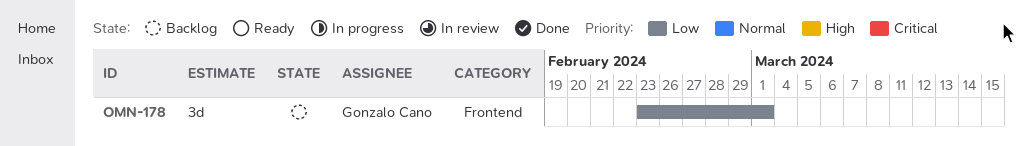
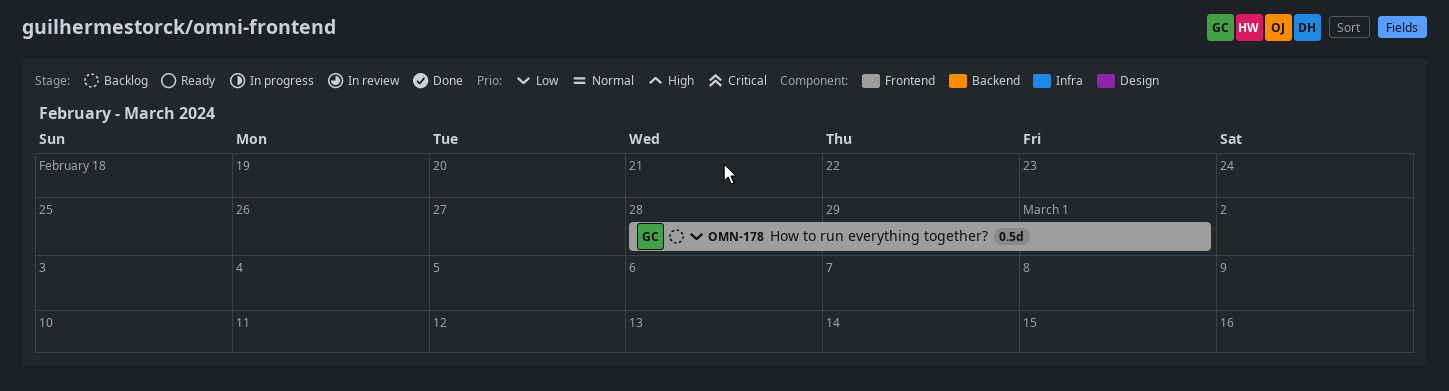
OMN-178, estimate: 3d -> 0.5d
OMN-178, start: Feb 23 -> Feb 28

